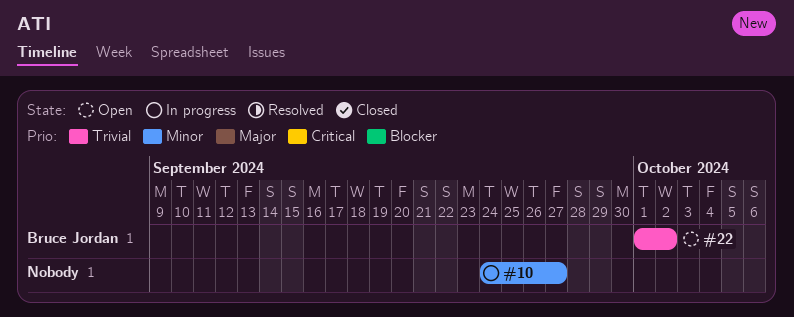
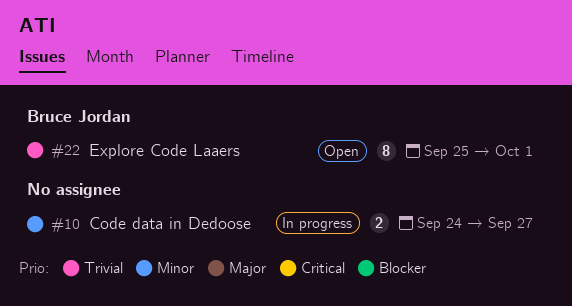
#22, start: Oct 1 -> Sep 25
#22, due: Oct 2 -> Oct 1

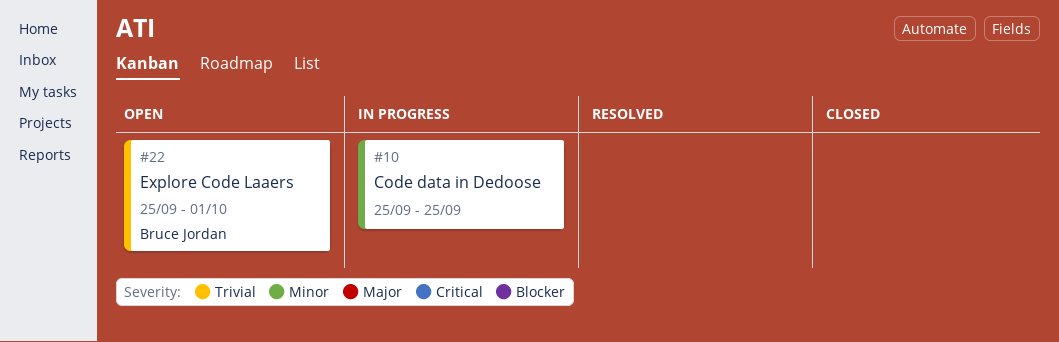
#10, start: Sep 24 -> Sep 25
#10, due: Sep 27 -> Sep 25

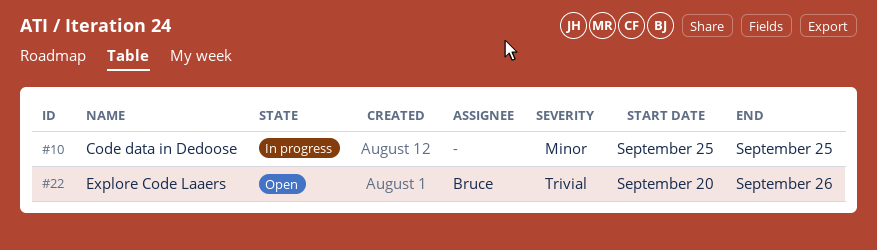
#22, start: Sep 25 -> Sep 20
#22, due: Oct 1 -> Sep 26

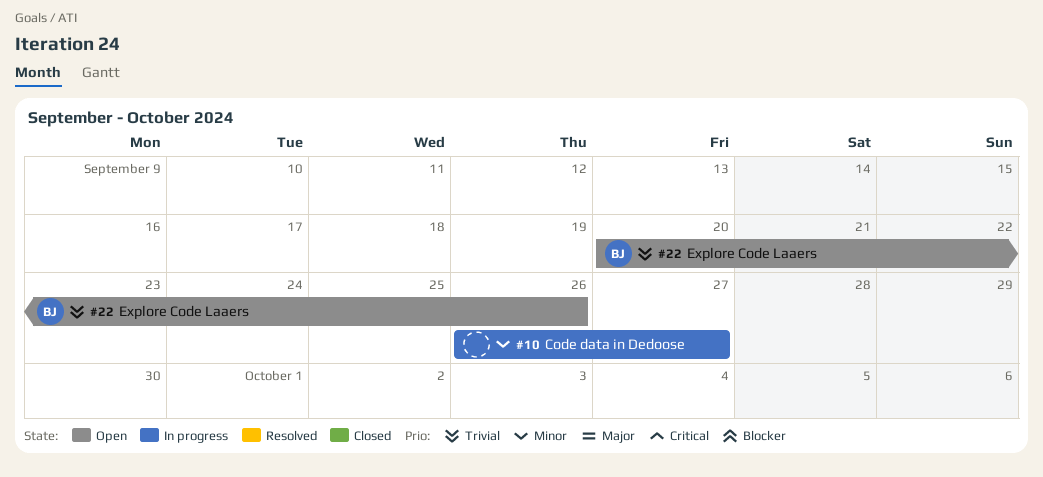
#10, start: Sep 25 -> Sep 26
#10, due: Sep 25 -> Sep 27

